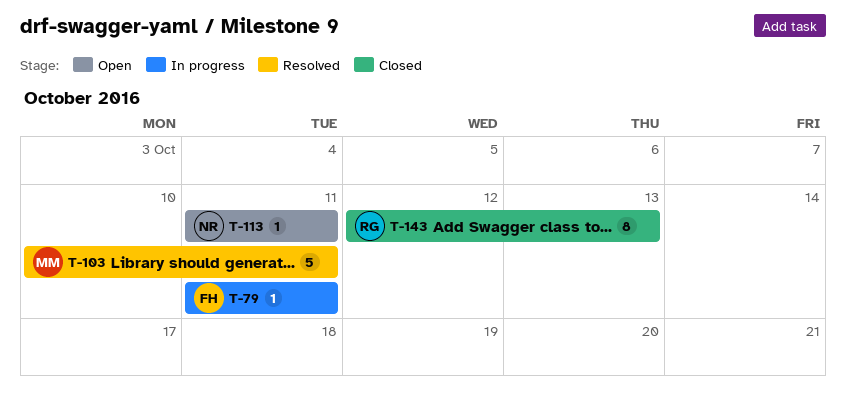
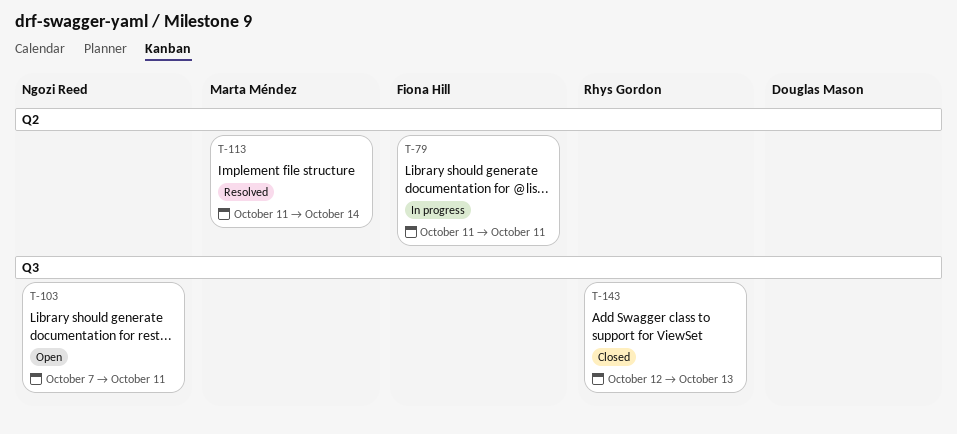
T-103, status: Resolved -> Open
T-103, owner: Marta Méndez -> Ngozi Reed
T-103, start: Oct 10 -> Oct 7
T-113, status: Open -> Resolved
T-113, owner: Ngozi Reed -> Marta Méndez
T-113, due: Oct 11 -> Oct 14

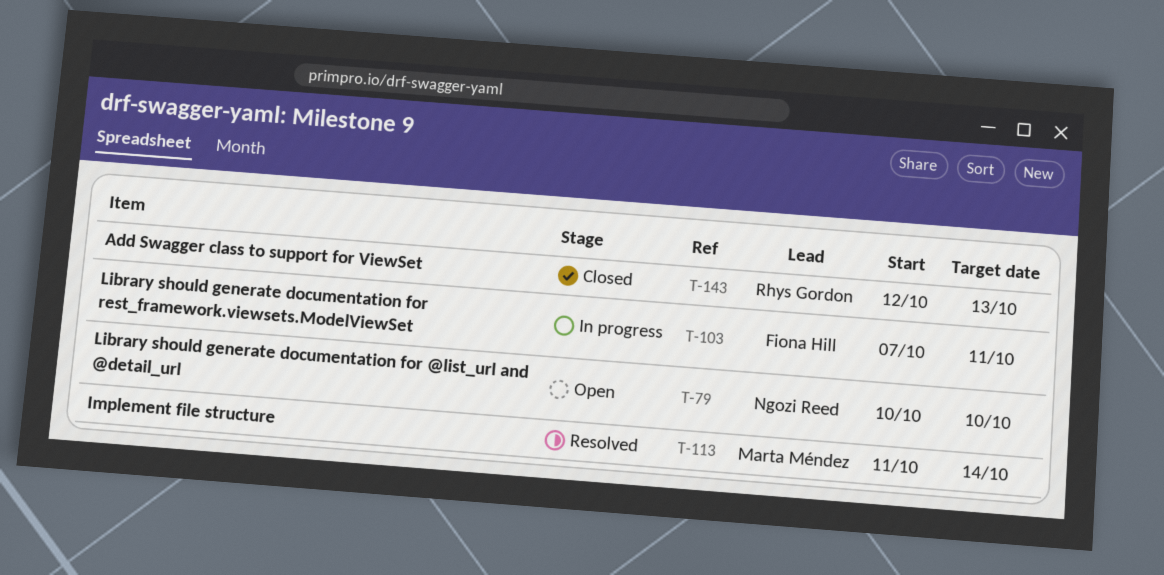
T-79, status: In progress -> Open
T-79, owner: Fiona Hill -> Ngozi Reed
T-79, start: Oct 11 -> Oct 10
T-79, due: Oct 11 -> Oct 10
T-103, status: Open -> In progress
T-103, owner: Ngozi Reed -> Fiona Hill

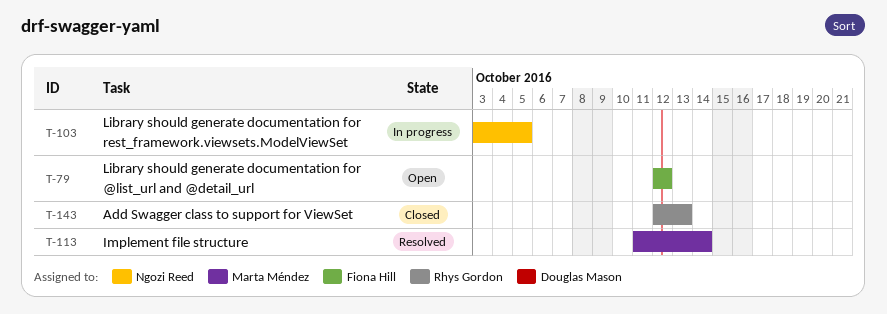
T-79, owner: Ngozi Reed -> Fiona Hill
T-79, start: Oct 10 -> Oct 12
T-79, due: Oct 10 -> Oct 12
T-103, owner: Fiona Hill -> Ngozi Reed
T-103, start: Oct 7 -> Oct 3
T-103, due: Oct 11 -> Oct 5

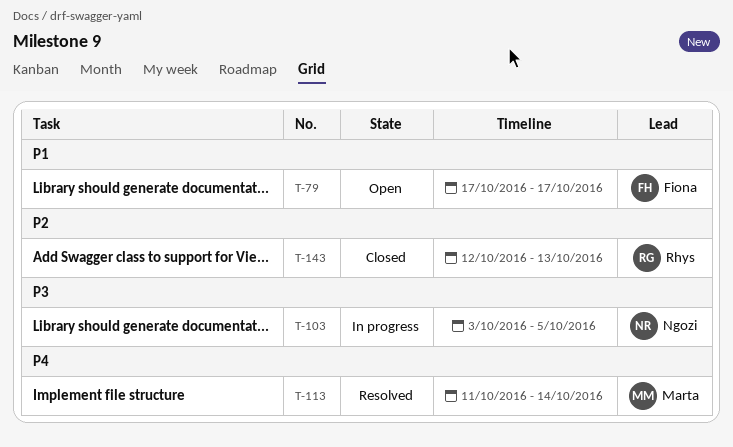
T-79, start: Oct 12 -> Oct 17
T-79, due: Oct 12 -> Oct 17

